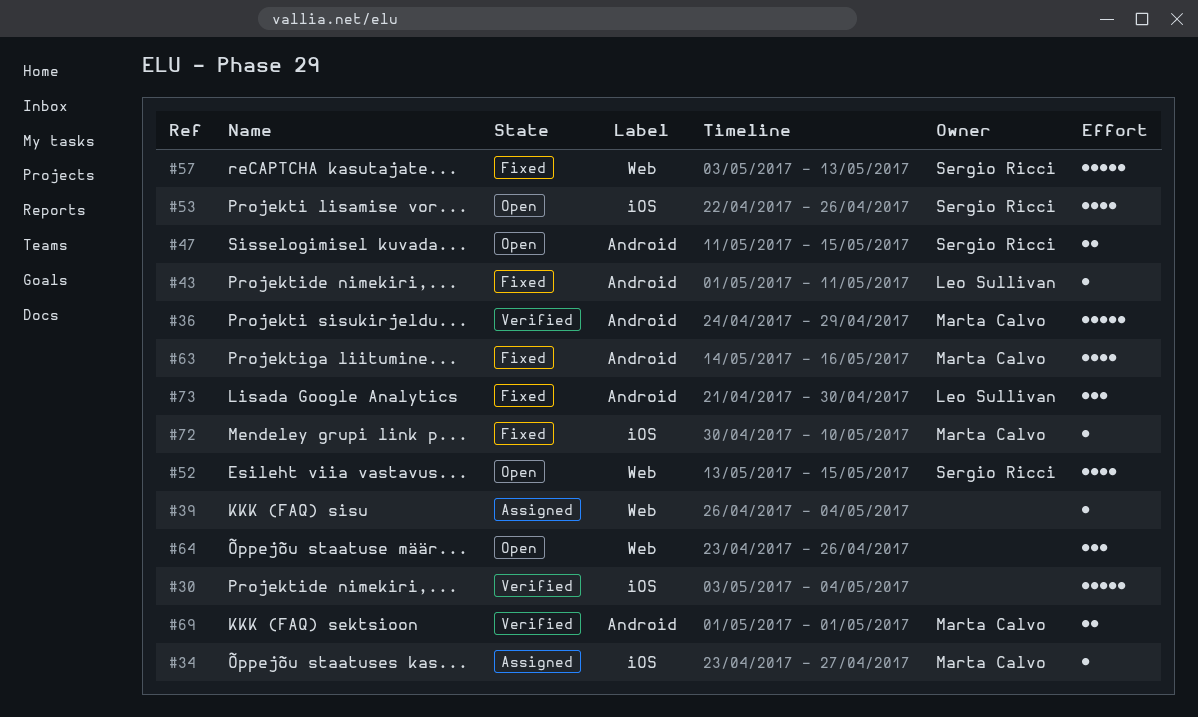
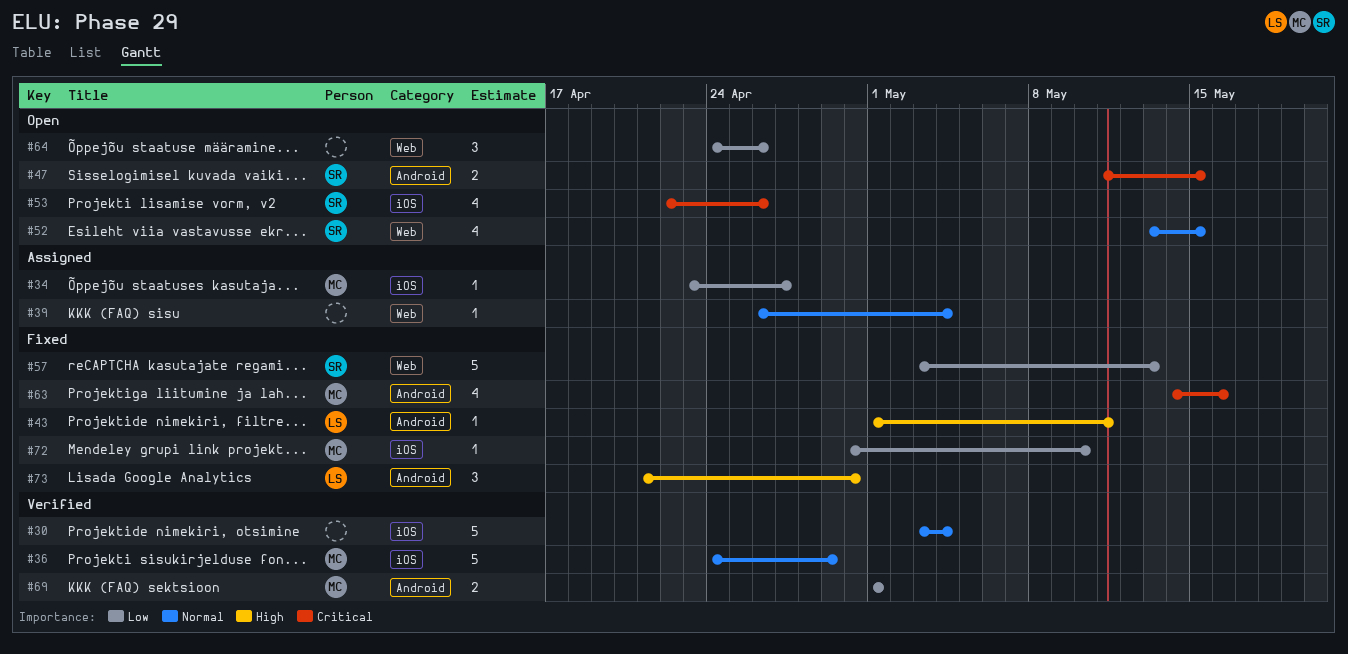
#36, label: Android -> iOS
#64, start: Apr 23 -> Apr 24

